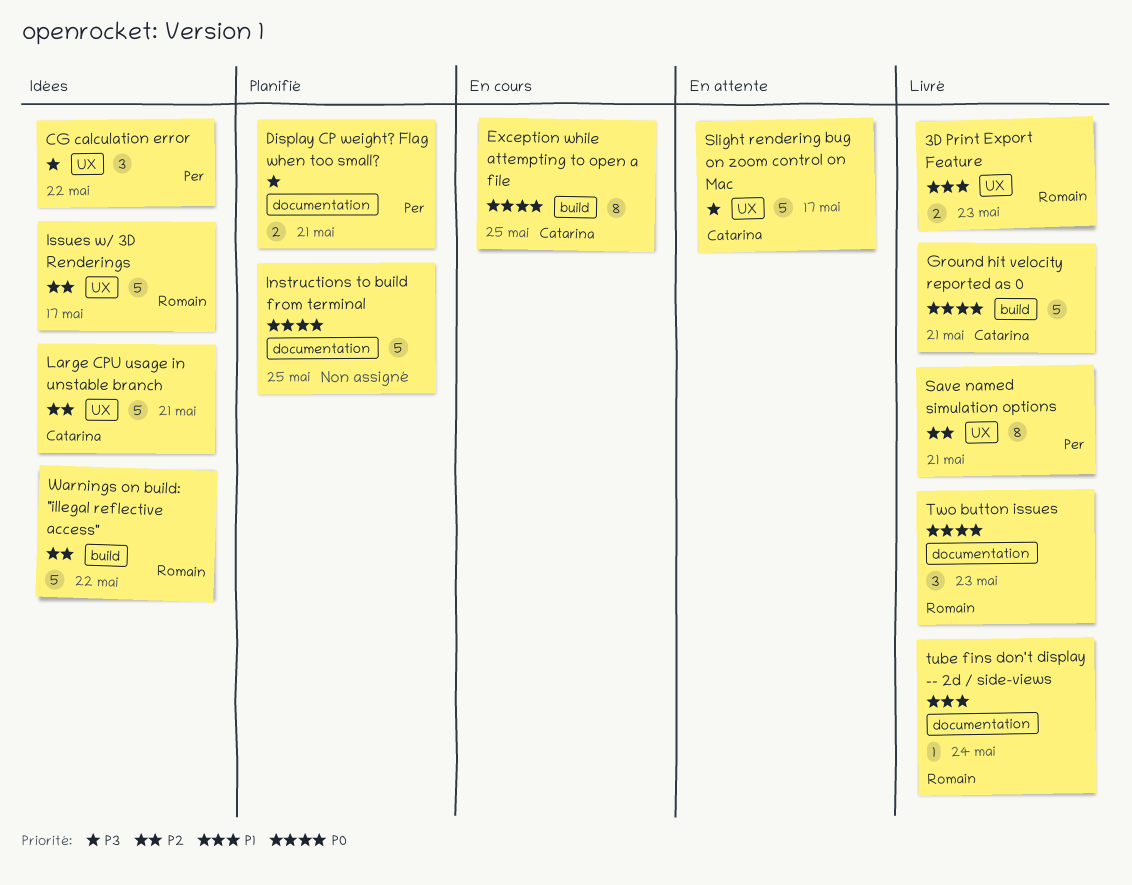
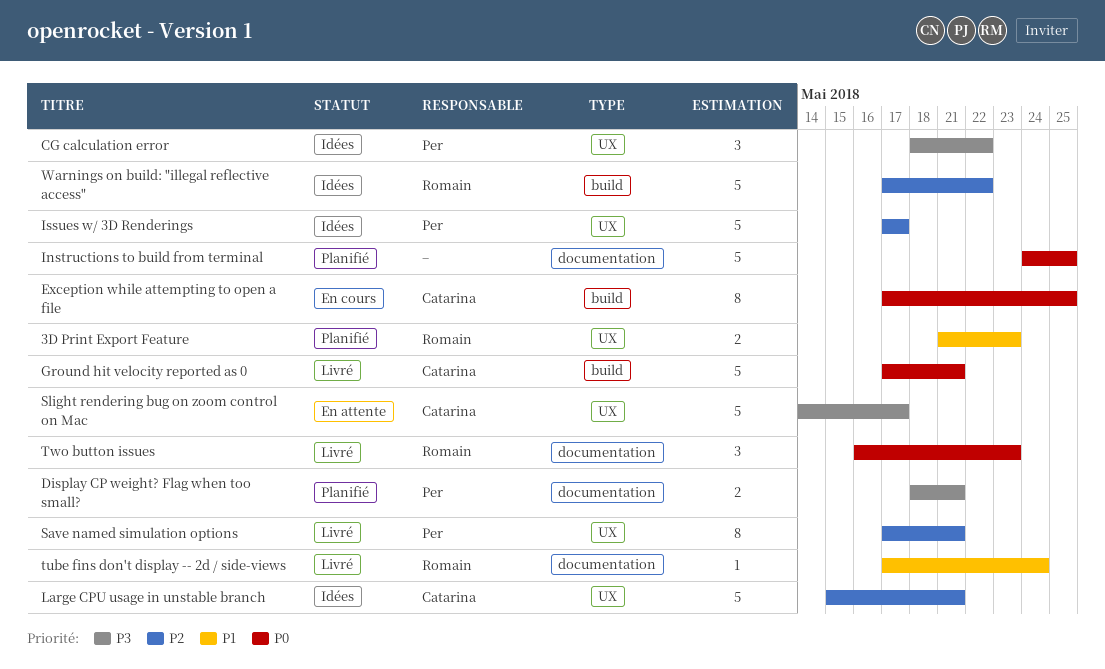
3D Print Export Feature, status: Livré -> Planifié
Issues w/ 3D Renderings, owner: Romain -> Per

